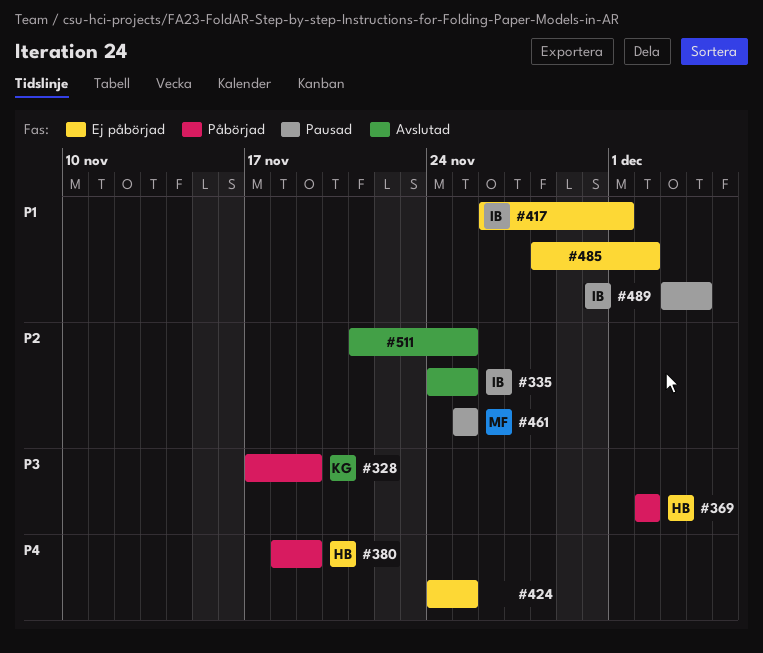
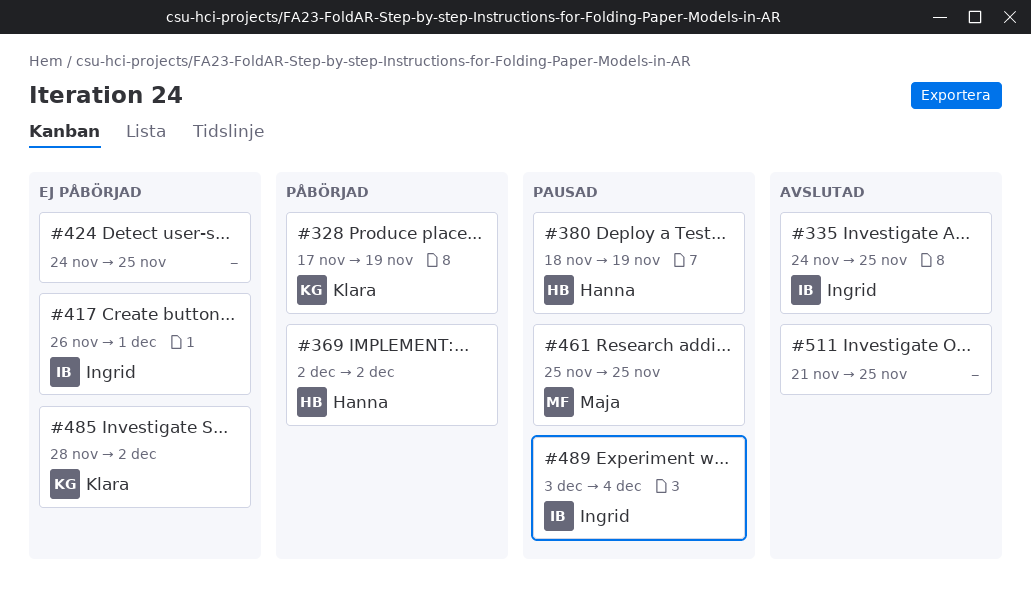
#380, status: Påbörjad -> Pausad
#485, owner: none -> Klara

